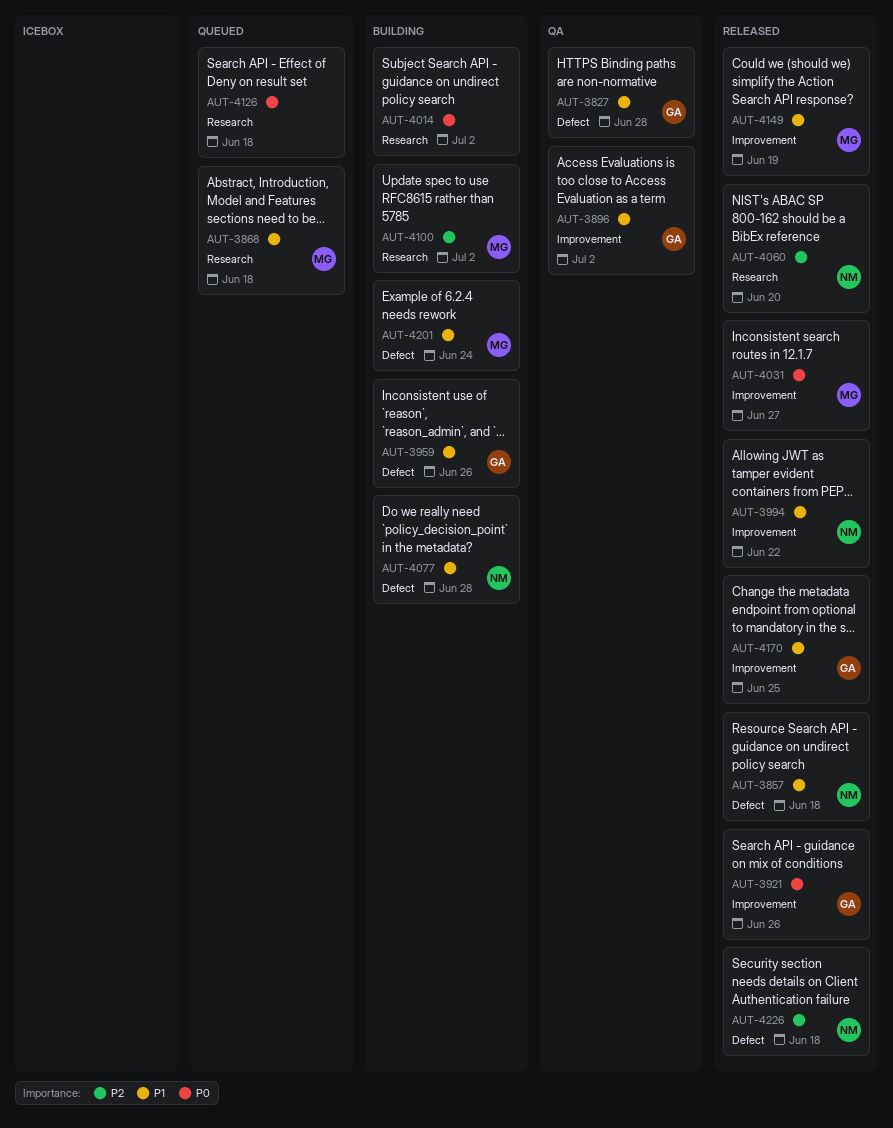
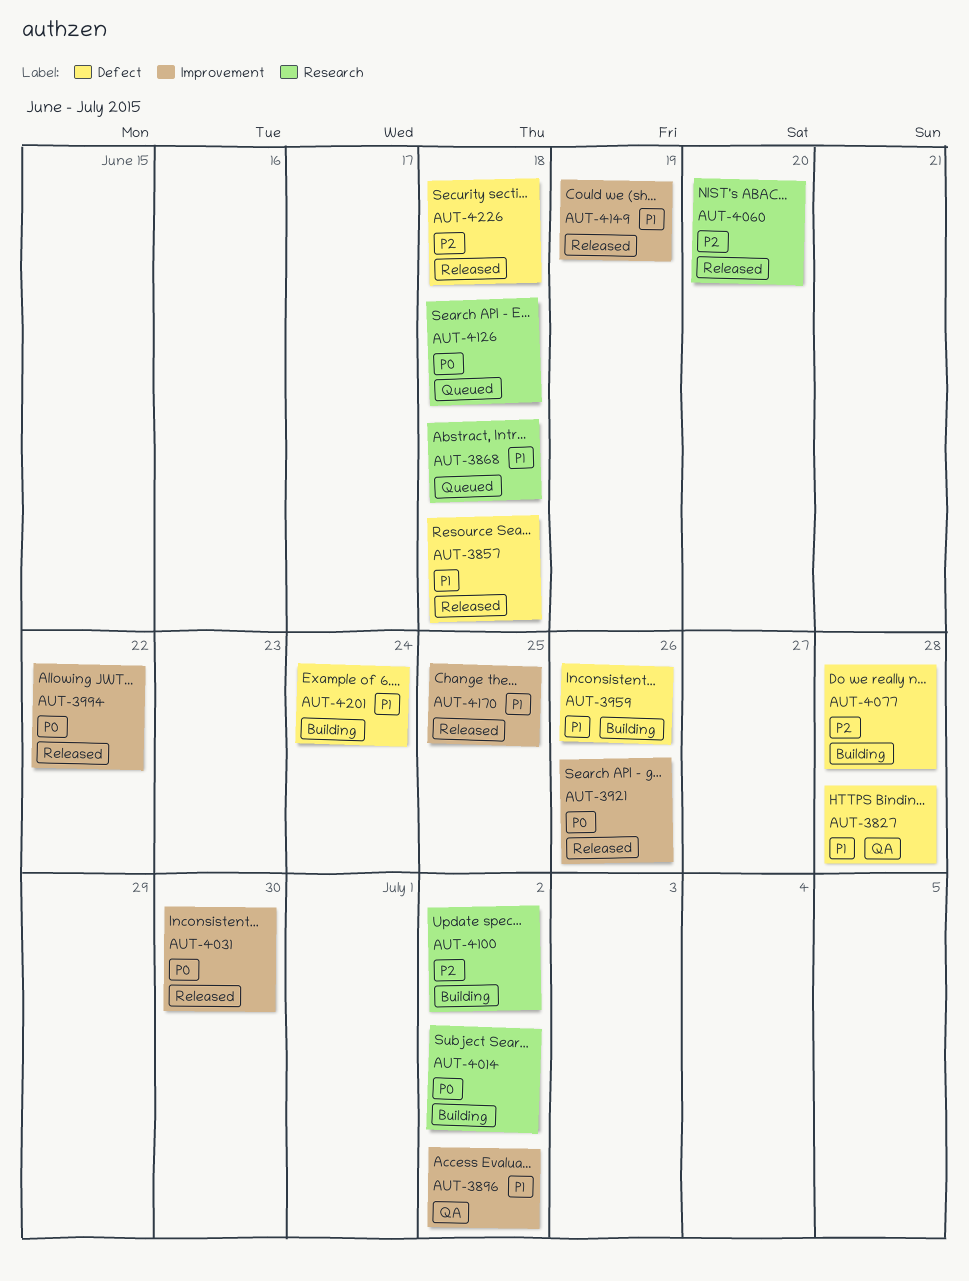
AUT-3994, priority: P1 -> P0
AUT-4031, due: Jun 27 -> Jun 30
AUT-4077, priority: P1 -> P2

